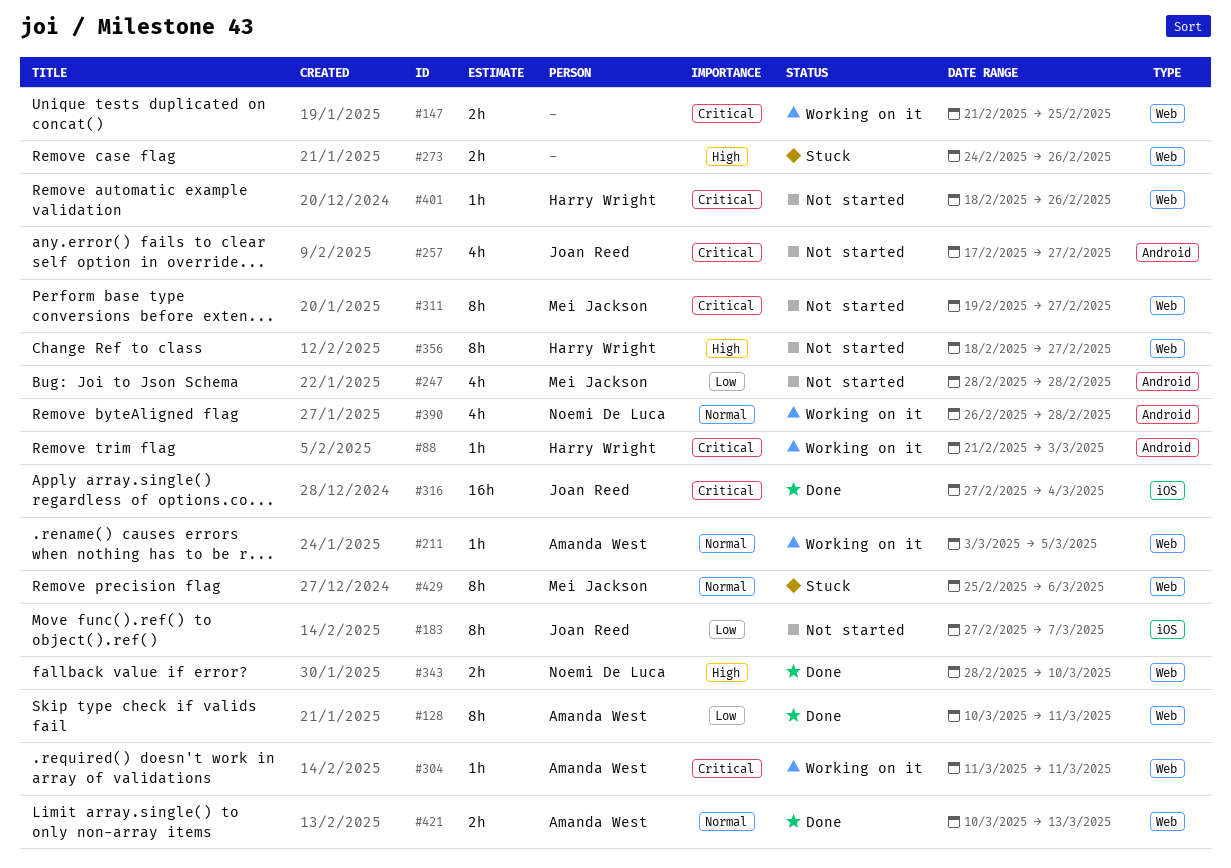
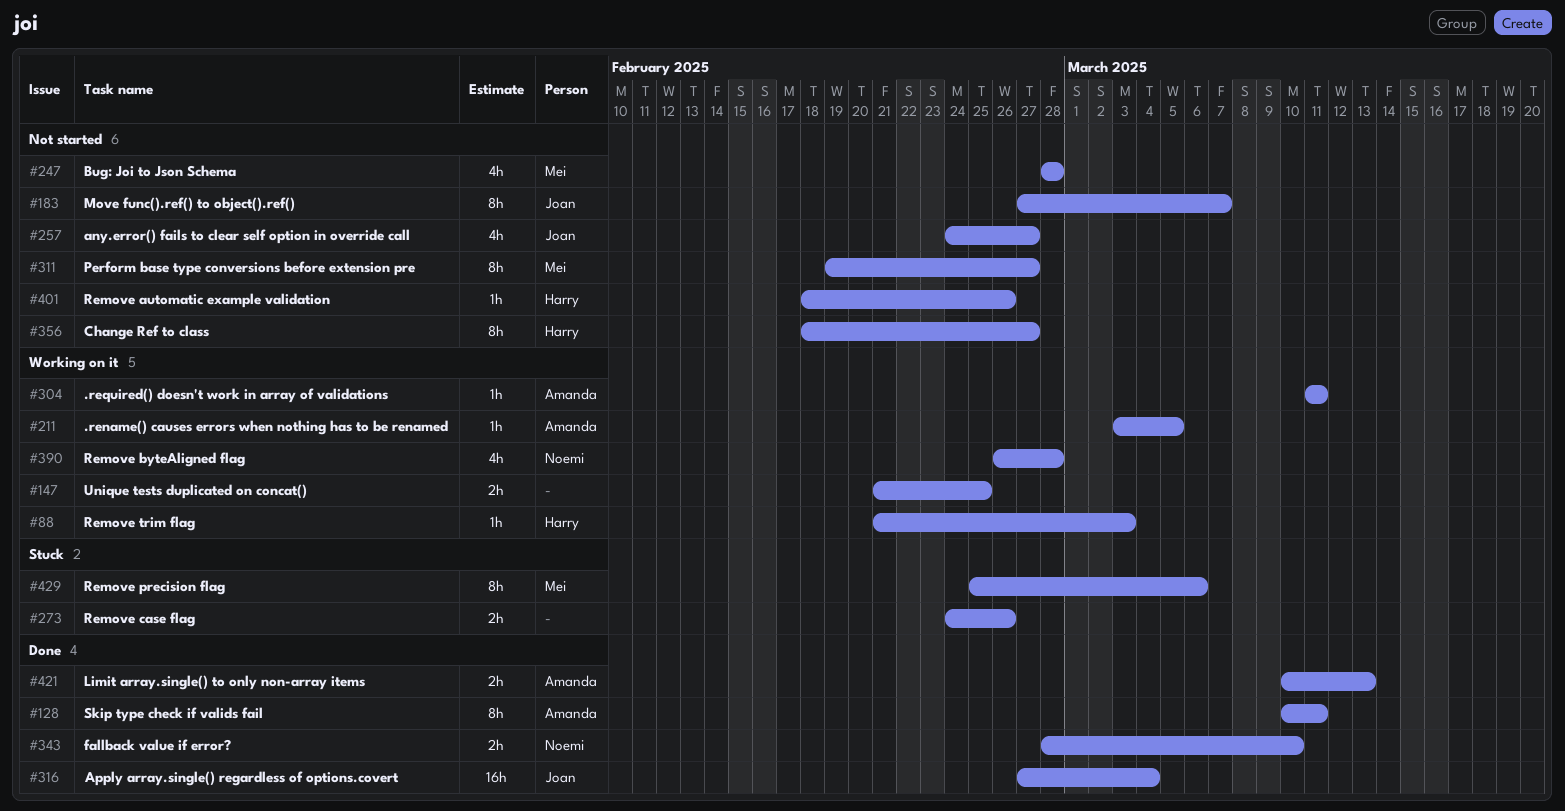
#257, start: Feb 17 -> Feb 24

